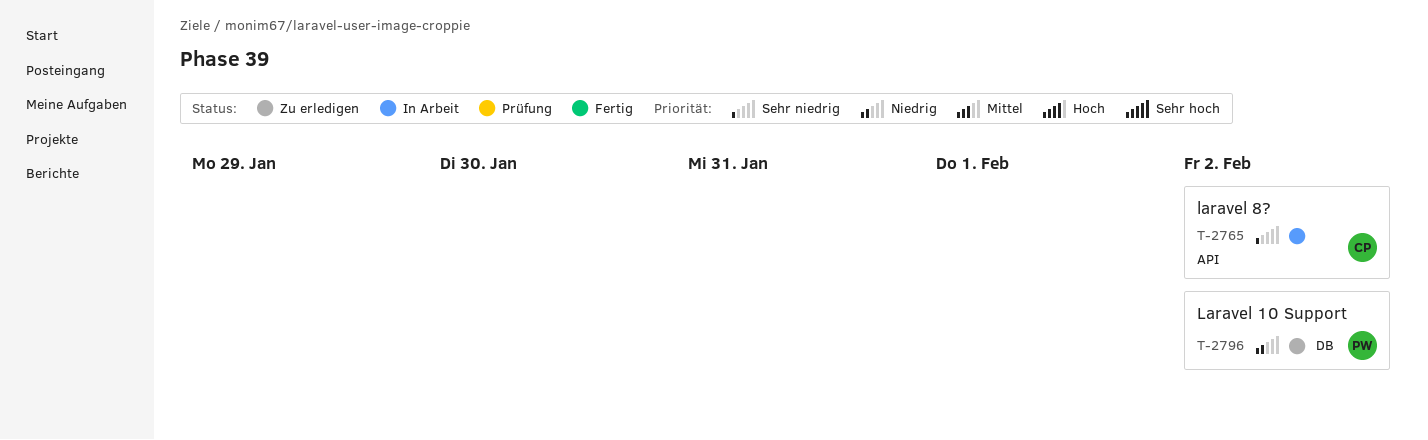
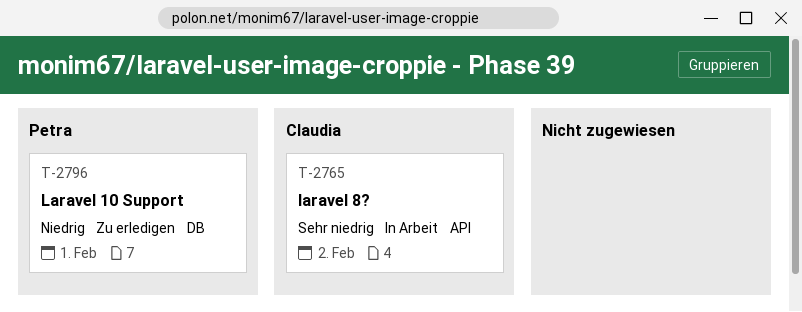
T-2796, due: Feb 2 -> Feb 1

